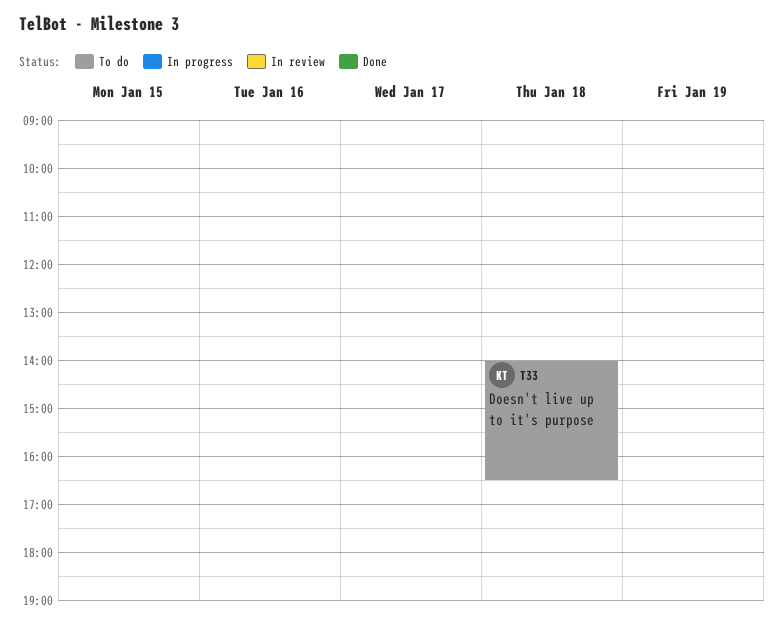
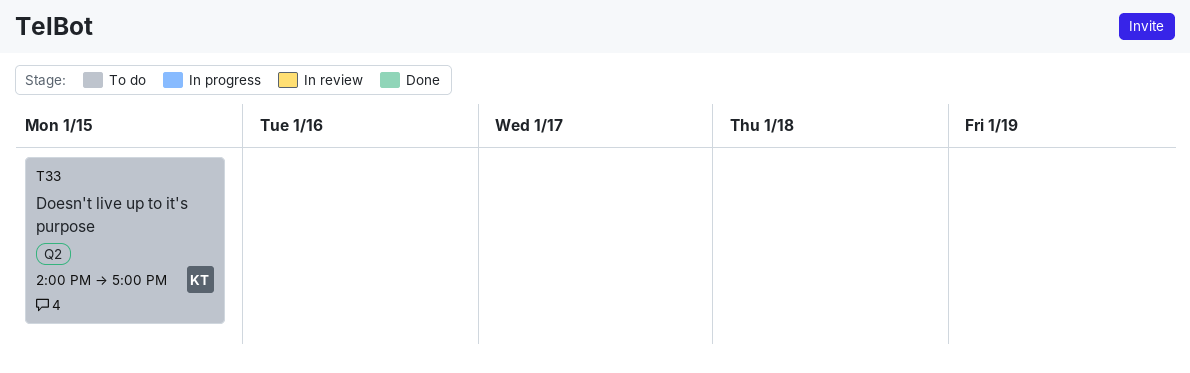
T33, day: Jan 18 -> Jan 15
T33, ends: 16:30 -> 17:00

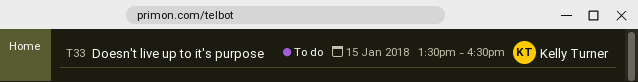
T33, begins: 14:00 -> 13:30
T33, ends: 17:00 -> 16:30

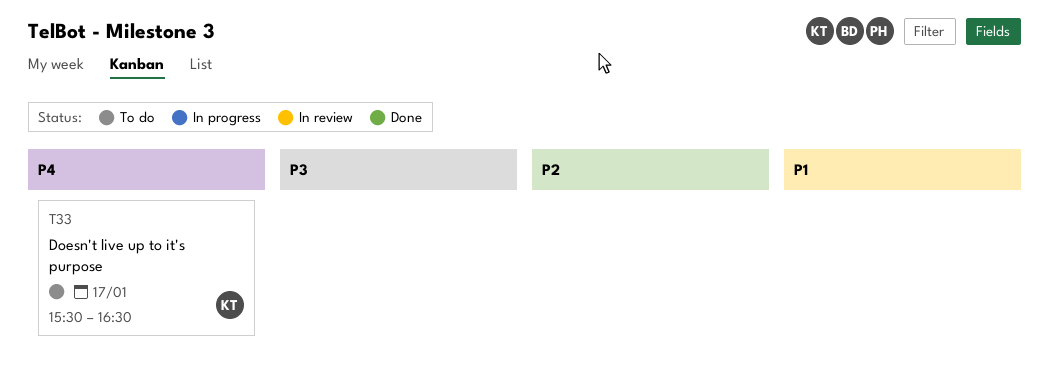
T33, day: Jan 15 -> Jan 17
T33, begins: 13:30 -> 15:30

